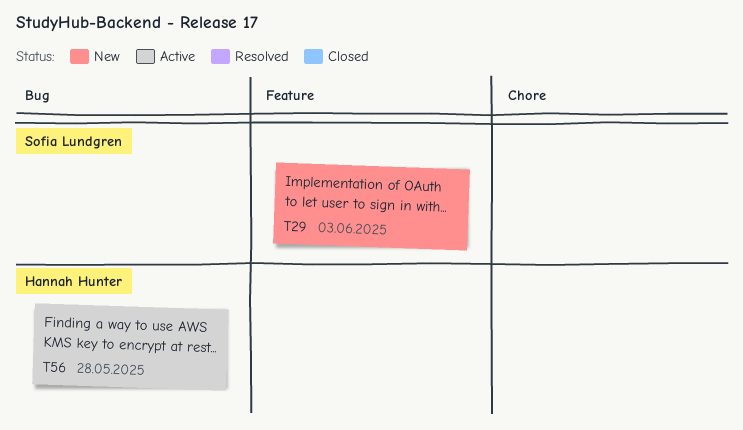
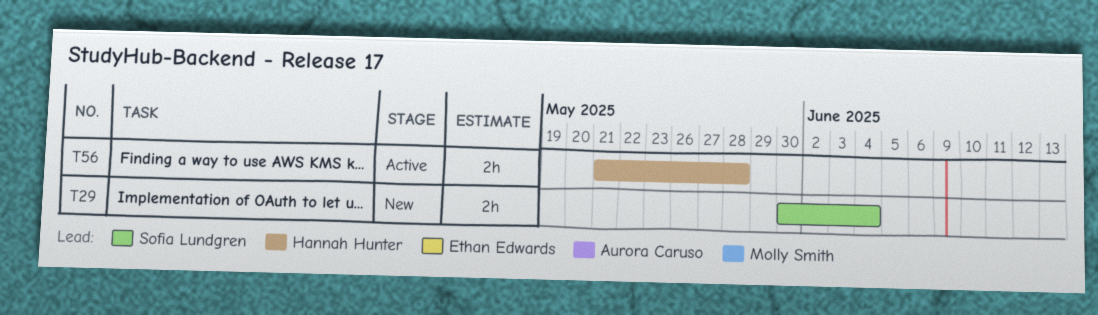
T29, due: Jun 3 -> Jun 4

